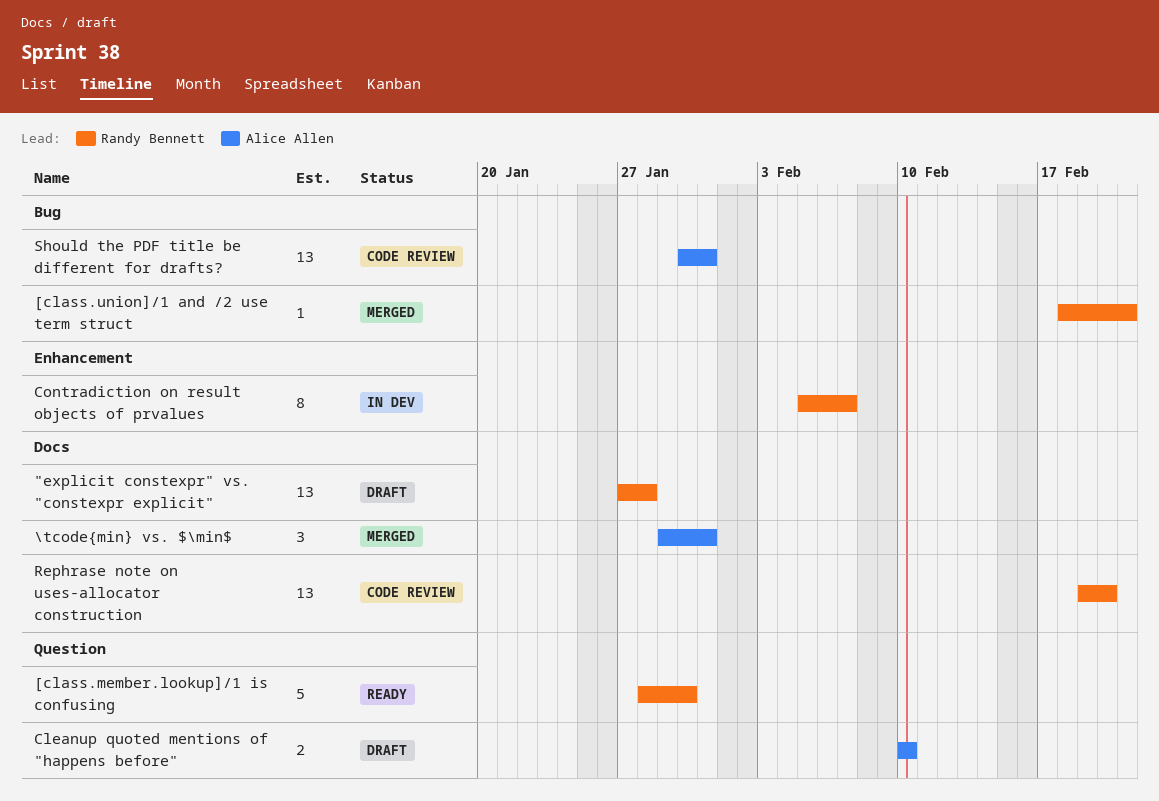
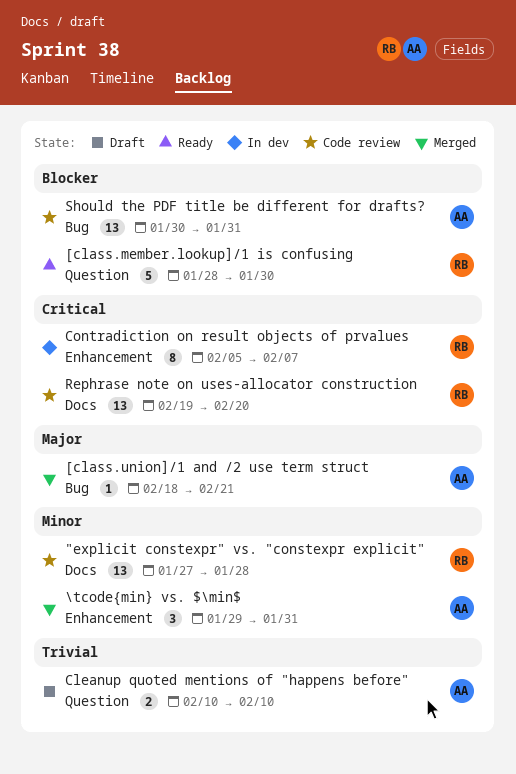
"explicit constexpr" vs. "constexpr explicit", status: Draft -> Code review
[class.union]/1 and /2 use term struct, owner: Randy Bennett -> Alice Allen
\tcode{min} vs. $\min$, label: Docs -> Enhancement

